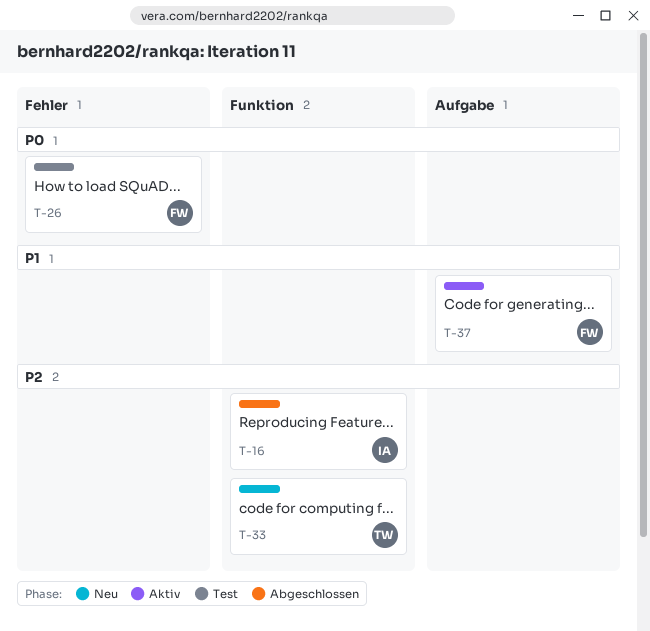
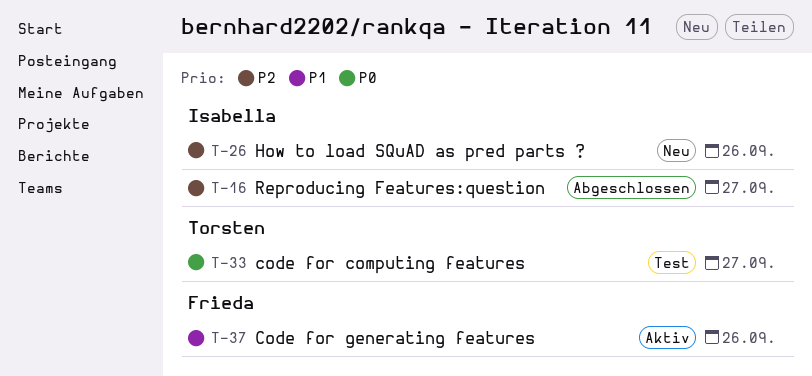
T-26, status: Test -> Neu
T-26, owner: Frieda -> Isabella
T-26, priority: P0 -> P2
T-33, status: Neu -> Test
T-33, priority: P2 -> P0

